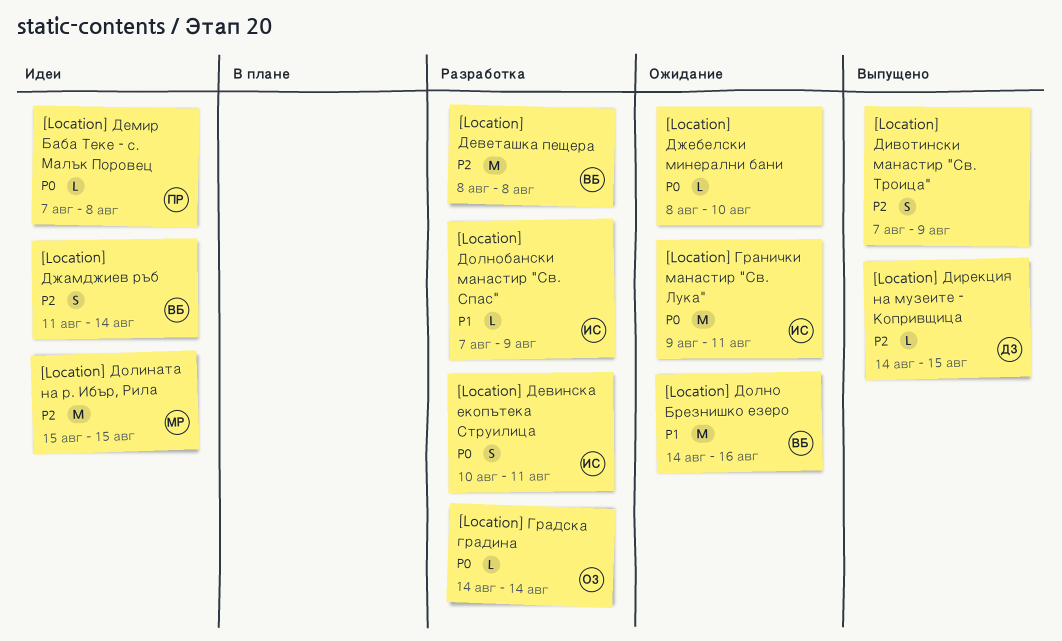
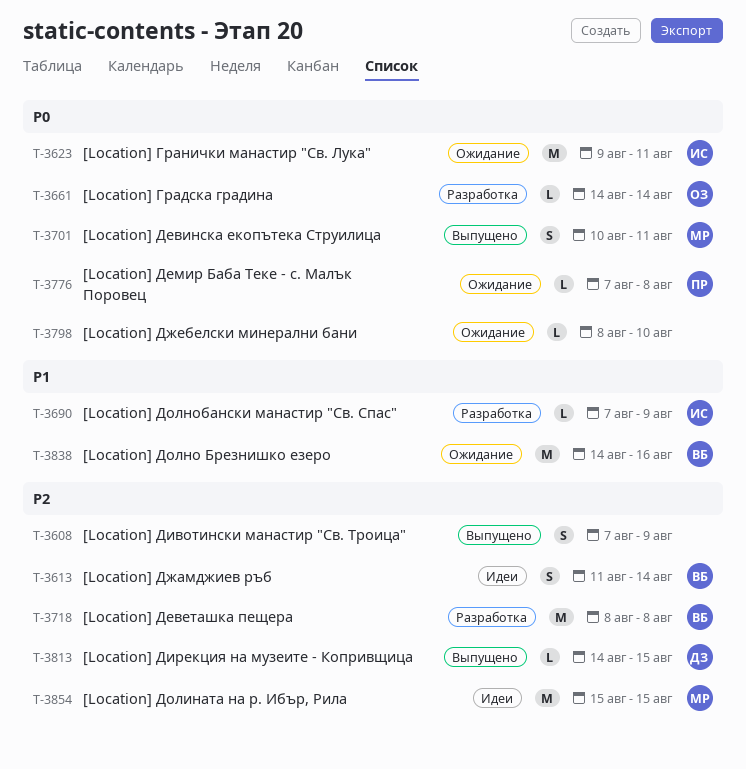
[Location] Девинска екопътека Струилица, status: Разработка -> Выпущено
[Location] Девинска екопътека Струилица, owner: ИС -> МР
[Location] Демир Баба Теке - с. Малък Поровец, status: Идеи -> Ожидание

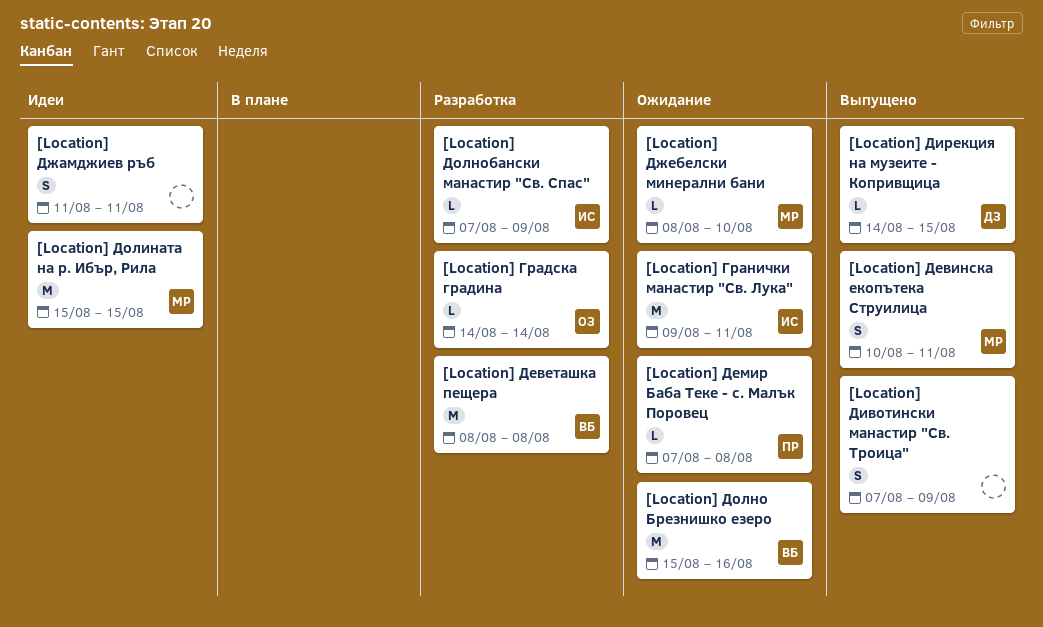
[Location] Джамджиев ръб, owner: ВБ -> none
[Location] Джамджиев ръб, due: Aug 14 -> Aug 11
[Location] Джебелски минерални бани, owner: none -> МР
[Location] Долно Брезнишко езеро, start: Aug 14 -> Aug 15

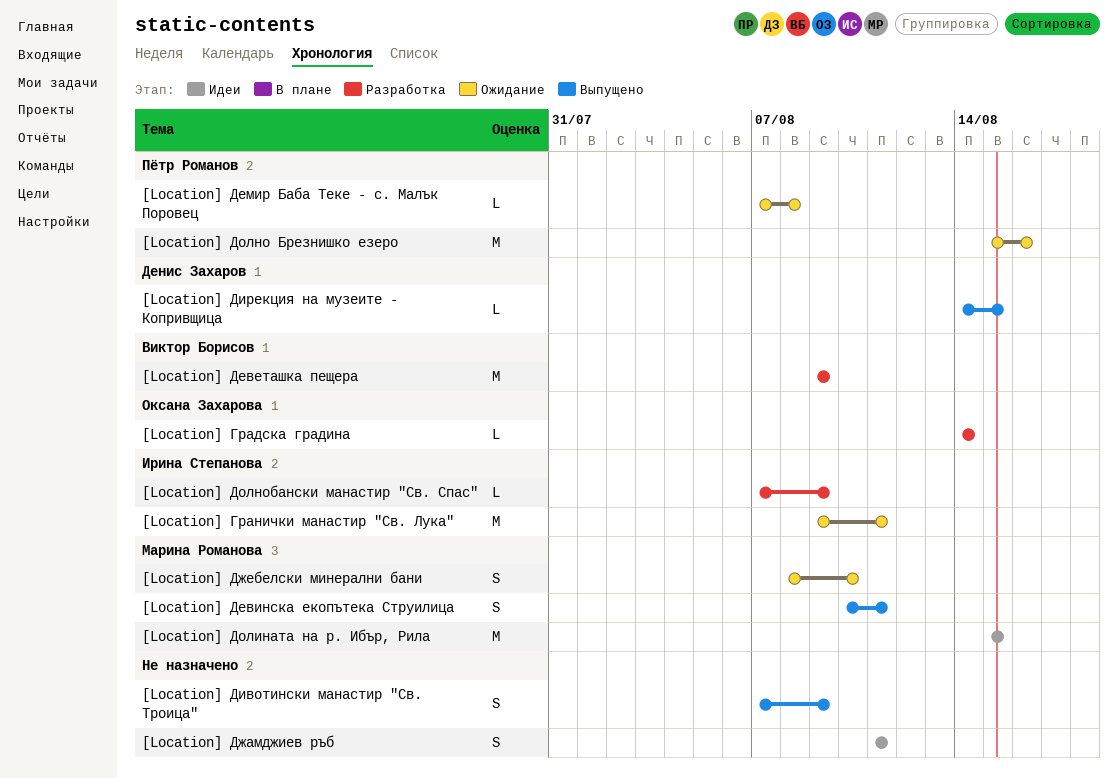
[Location] Деветашка пещера, start: Aug 8 -> Aug 9
[Location] Деветашка пещера, due: Aug 8 -> Aug 9
[Location] Джебелски минерални бани, estimate: L -> S
[Location] Долно Брезнишко езеро, owner: Виктор Борисов -> Пётр Романов

